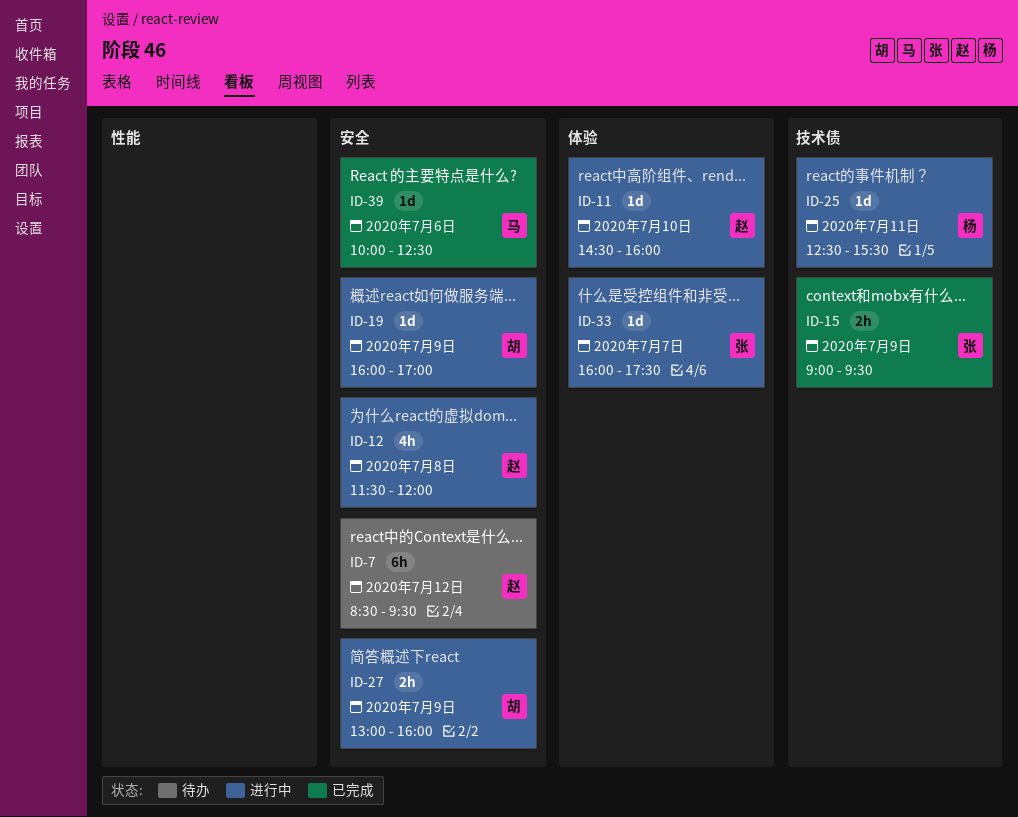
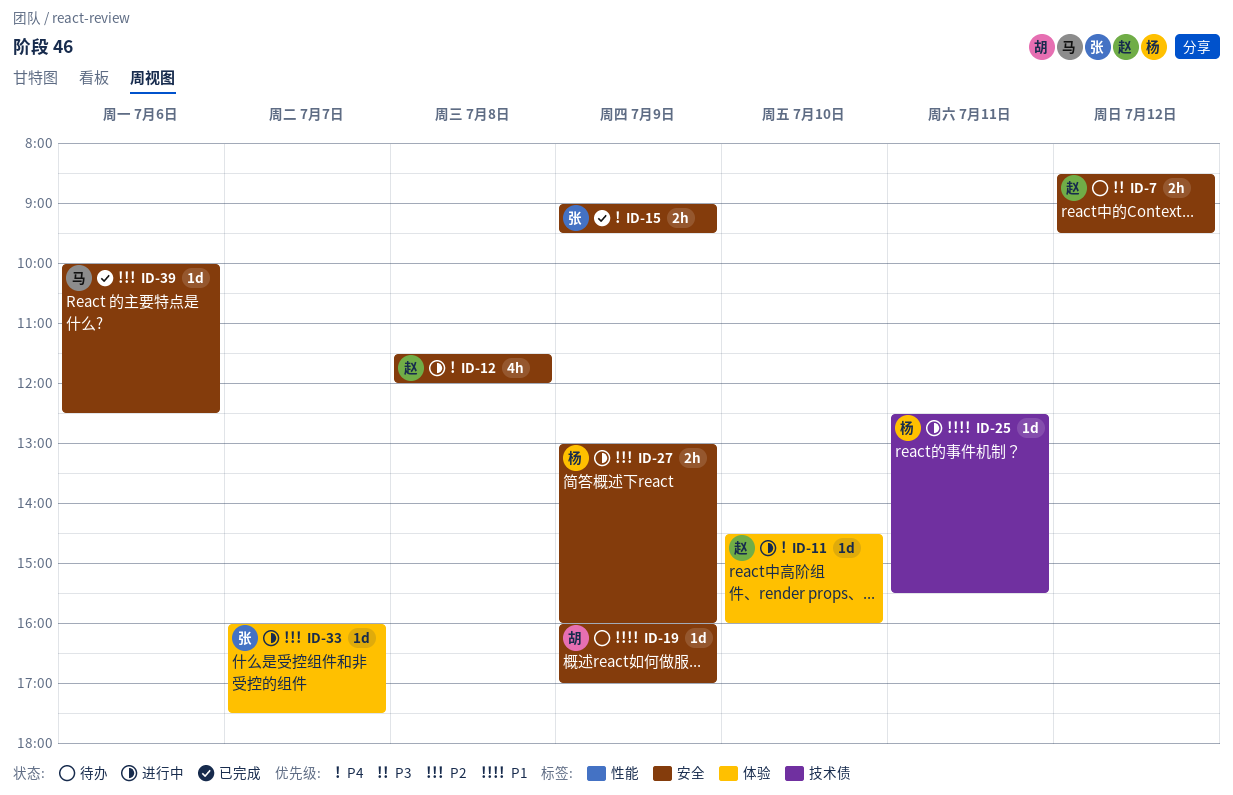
ID-7, estimate: 6h -> 2h
ID-15, label: 技术债 -> 安全
ID-19, status: 进行中 -> 待办
ID-27, owner: 胡 -> 杨

